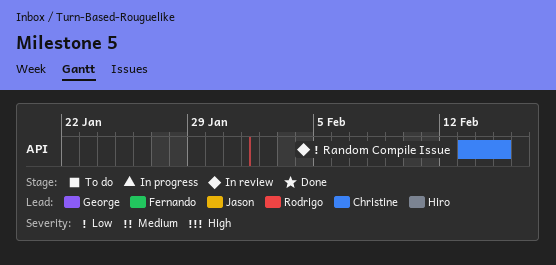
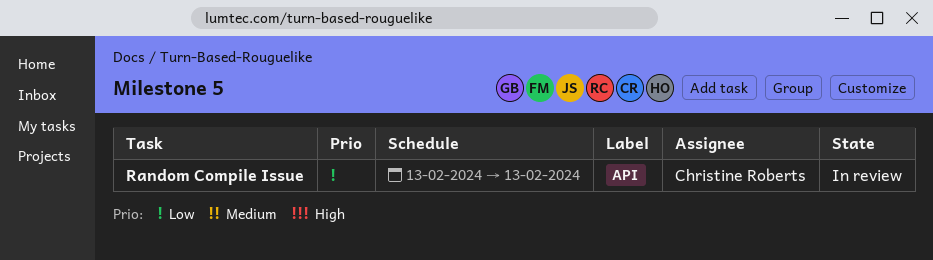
Random Compile Issue, due: Feb 15 -> Feb 13

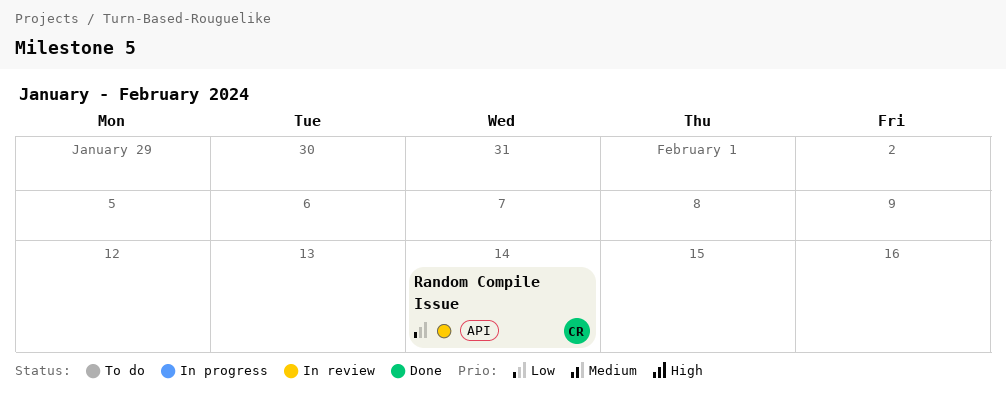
Random Compile Issue, due: Feb 13 -> Feb 14

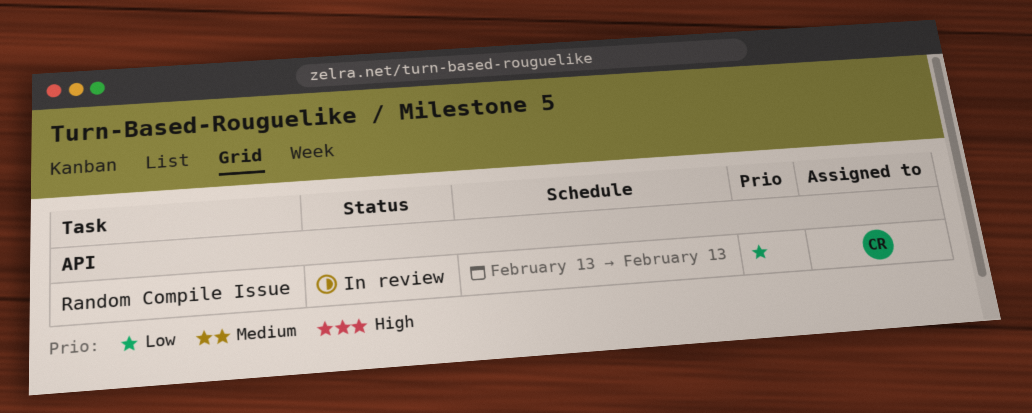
Random Compile Issue, due: Feb 14 -> Feb 13

